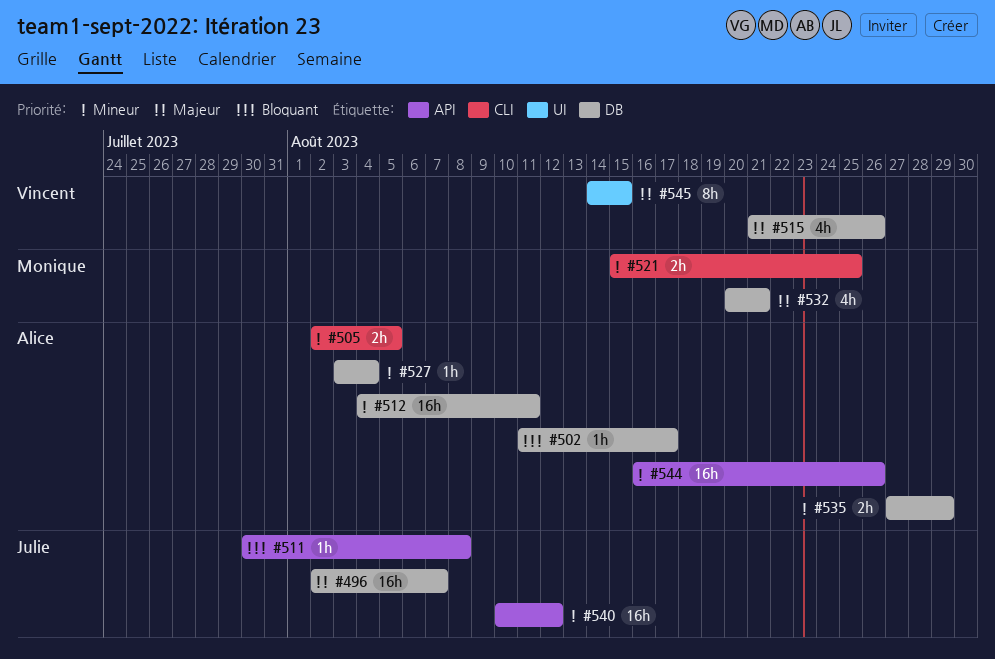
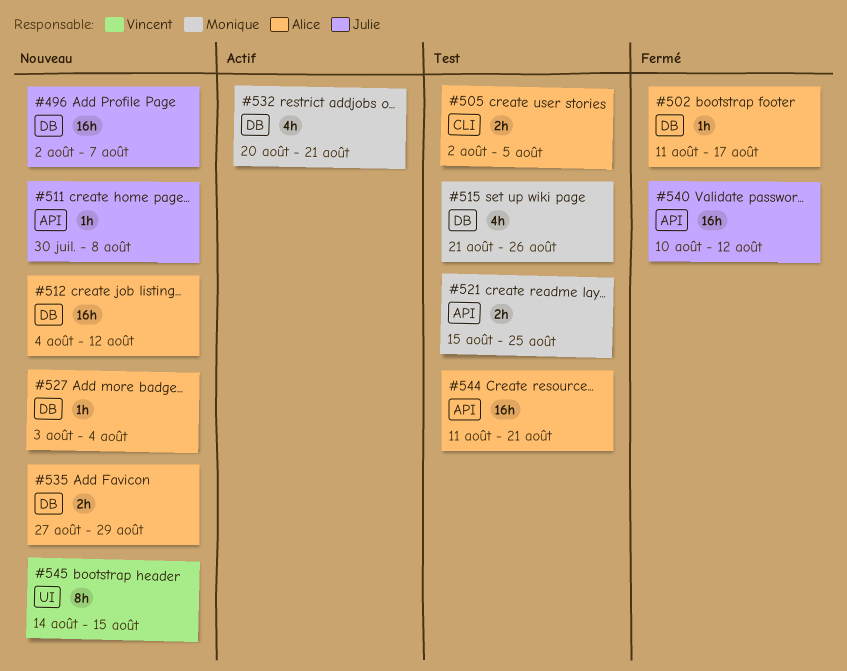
#512, due: Aug 11 -> Aug 12
#515, owner: Vincent -> Monique
#521, label: CLI -> API
#544, start: Aug 16 -> Aug 11
#544, due: Aug 26 -> Aug 21

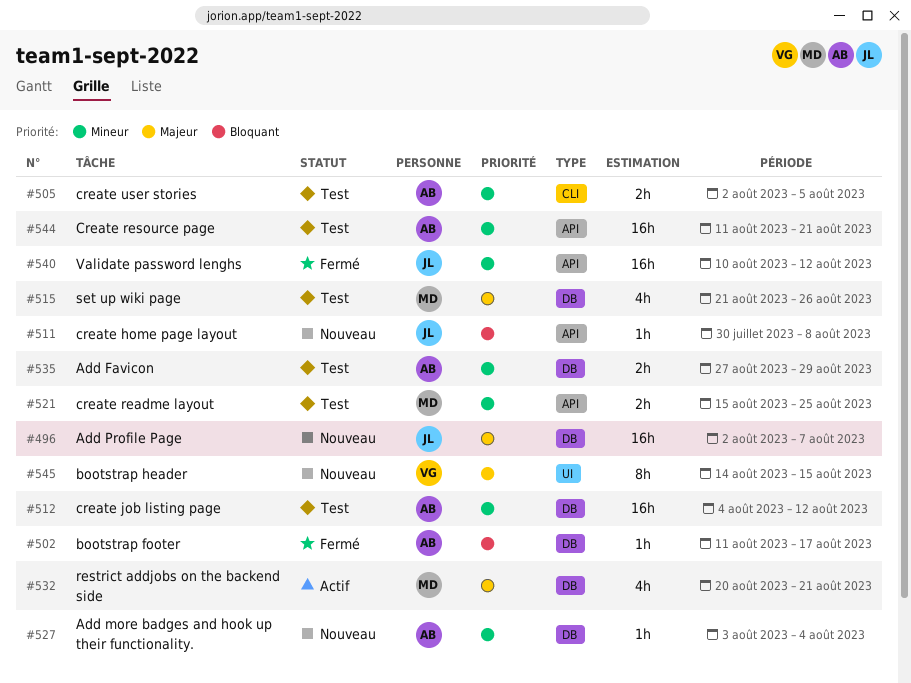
#512, status: Nouveau -> Test
#535, status: Nouveau -> Test

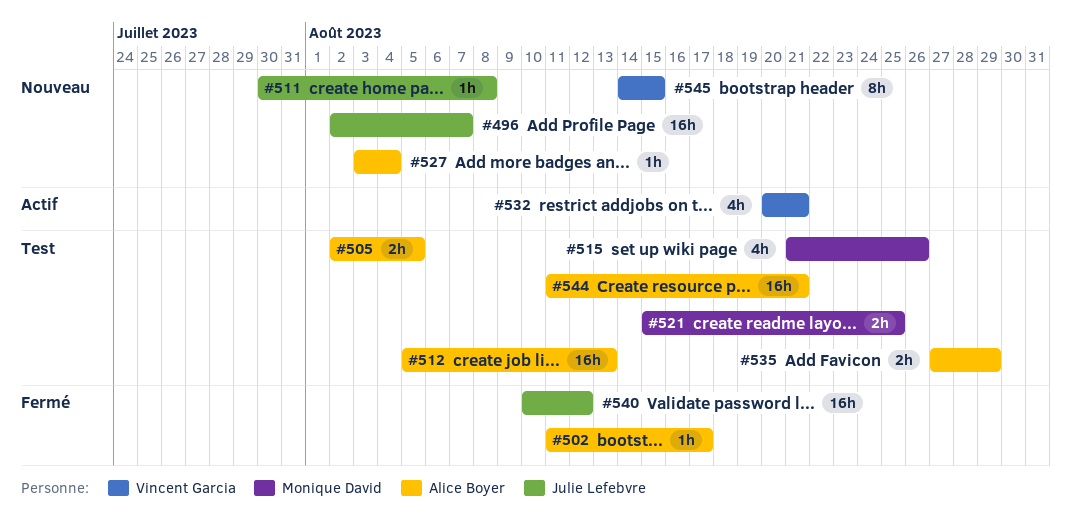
#512, start: Aug 4 -> Aug 5
#512, due: Aug 12 -> Aug 13
#532, owner: Monique David -> Vincent Garcia

